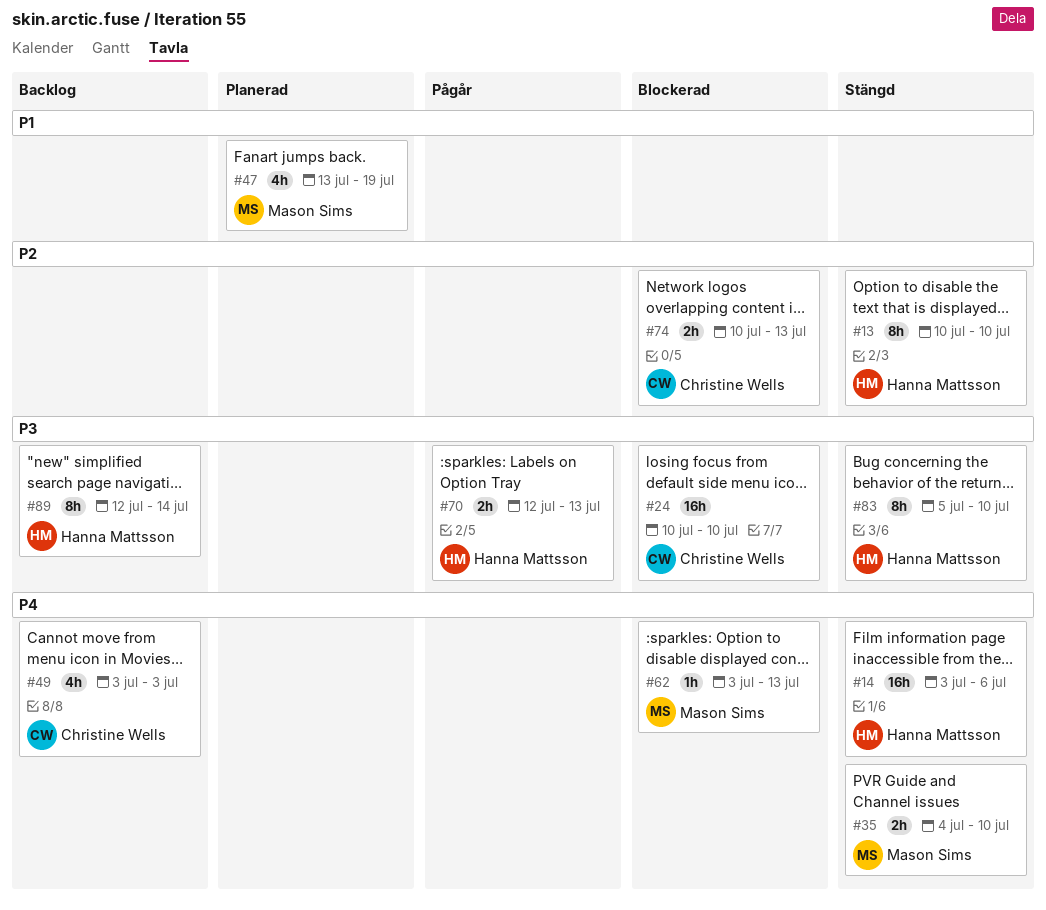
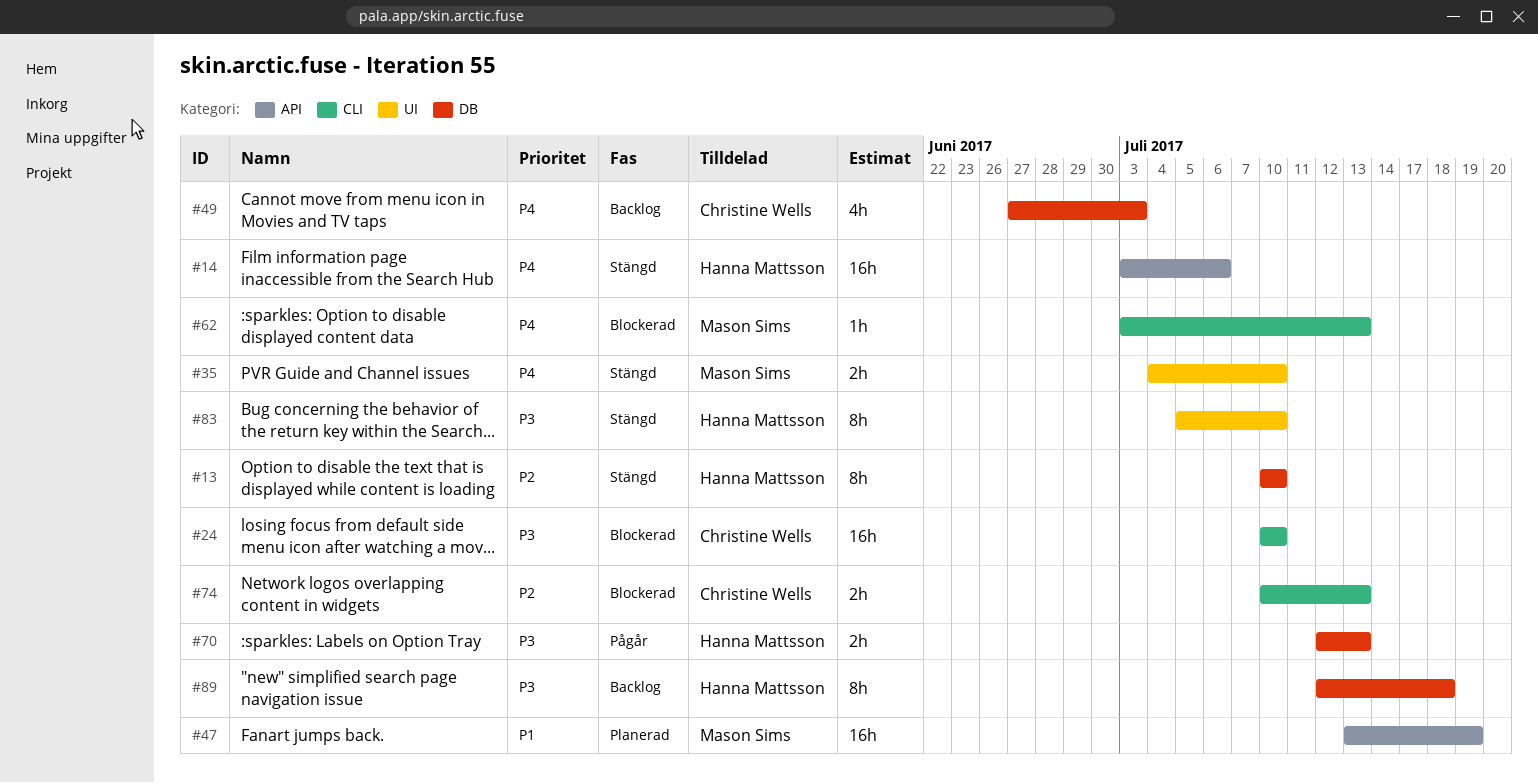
#47, estimate: 4h -> 16h
#49, start: Jul 3 -> Jun 27
#89, due: Jul 14 -> Jul 18

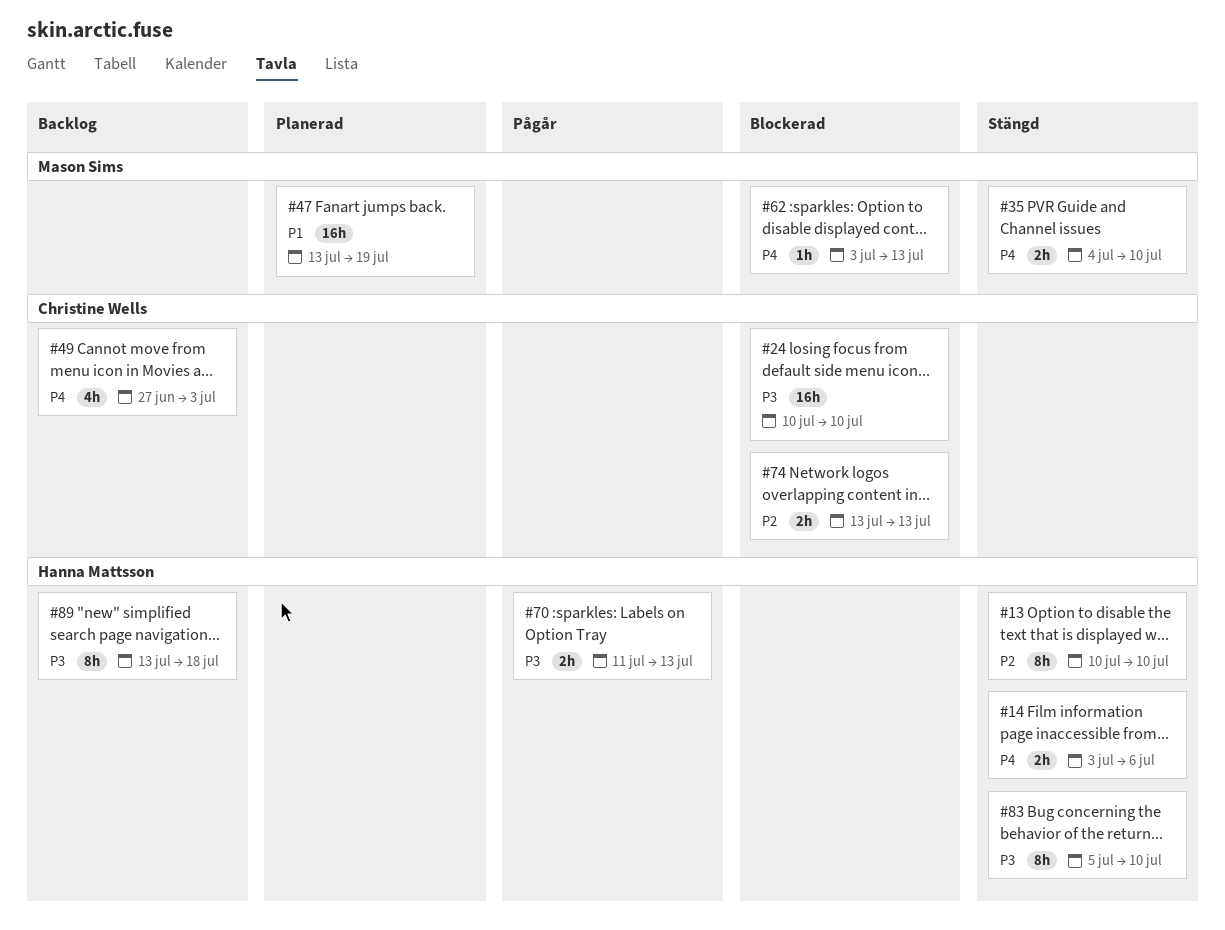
#14, estimate: 16h -> 2h
#70, start: Jul 12 -> Jul 11
#74, start: Jul 10 -> Jul 13
#89, start: Jul 12 -> Jul 13

